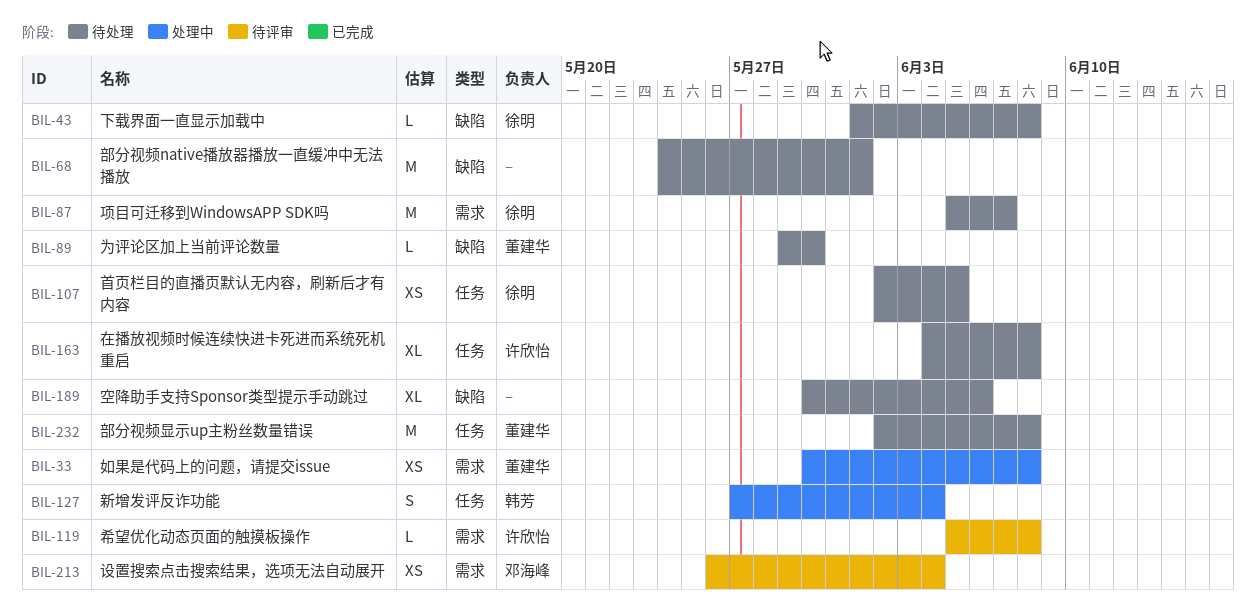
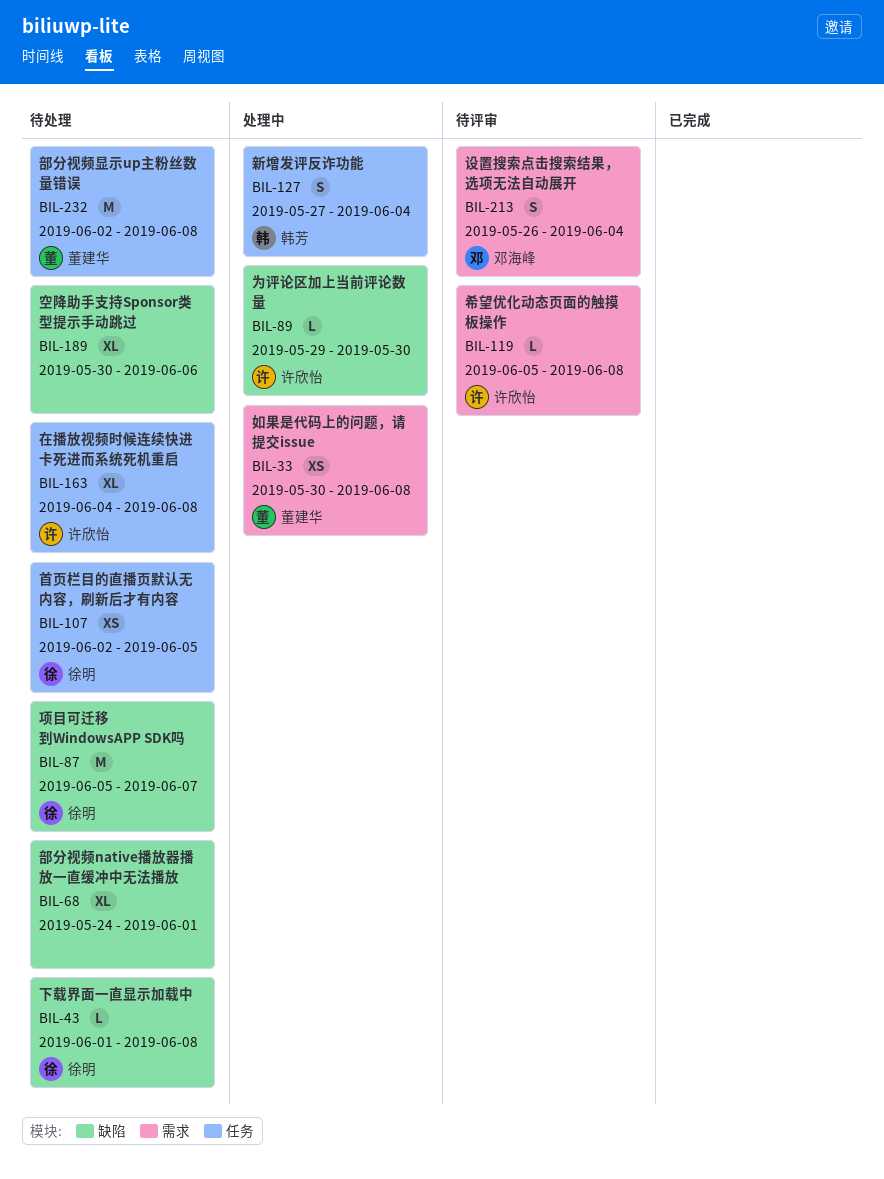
BIL-68, estimate: M -> XL
BIL-87, label: 需求 -> 缺陷
BIL-89, status: 待处理 -> 处理中
BIL-89, owner: 董建华 -> 许欣怡
BIL-213, estimate: XS -> S

